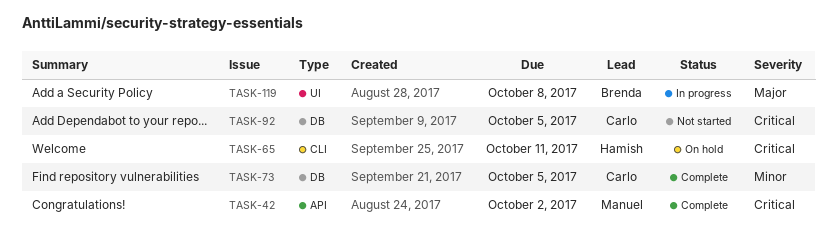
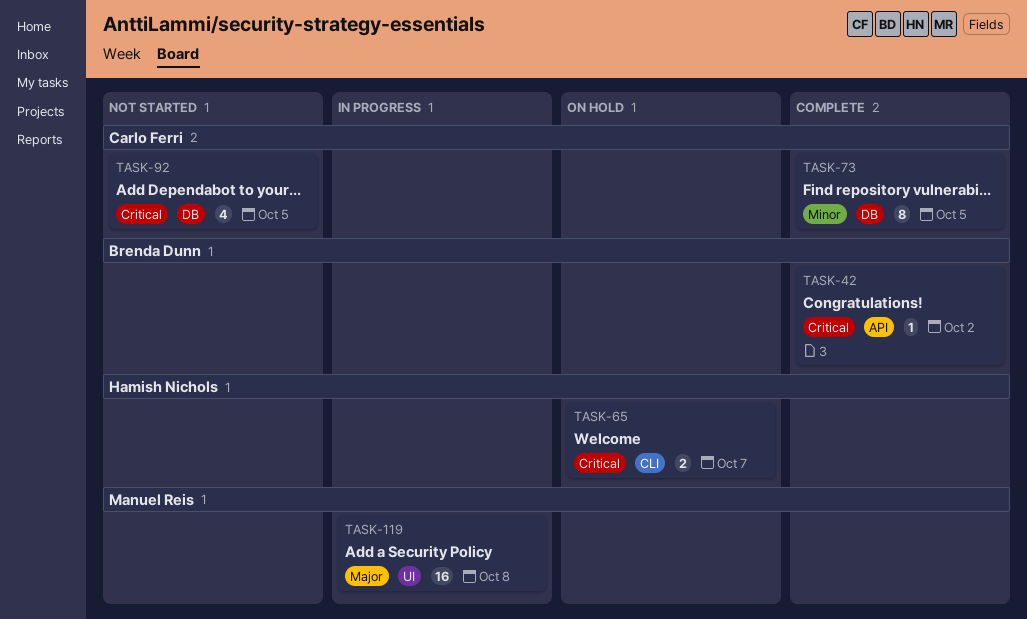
TASK-42, owner: Manuel Reis -> Brenda Dunn
TASK-65, due: Oct 11 -> Oct 7
TASK-119, owner: Brenda Dunn -> Manuel Reis

